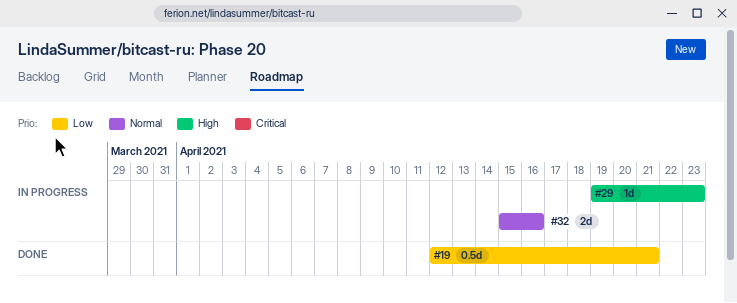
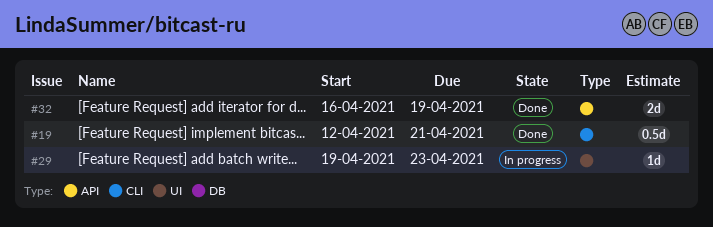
#32, status: In progress -> Done
#32, start: Apr 15 -> Apr 16
#32, due: Apr 16 -> Apr 19

